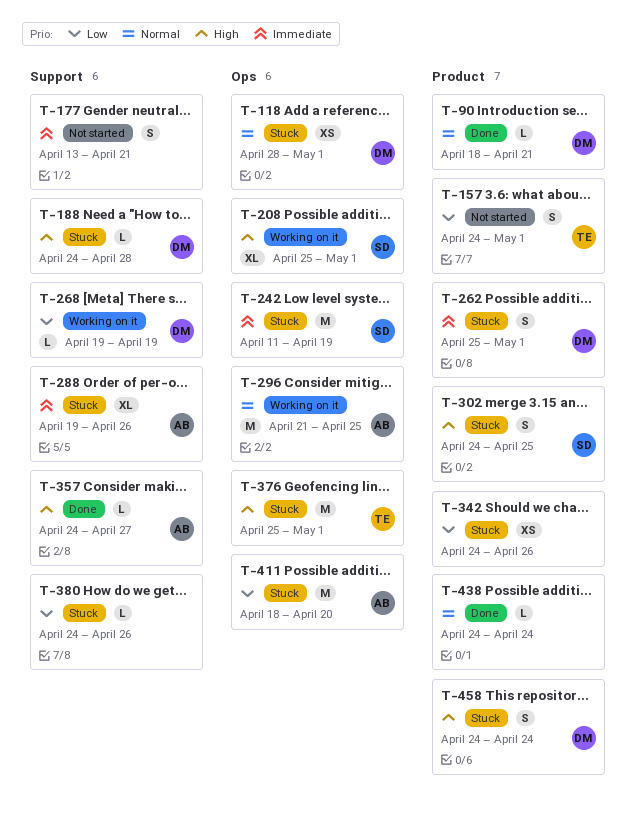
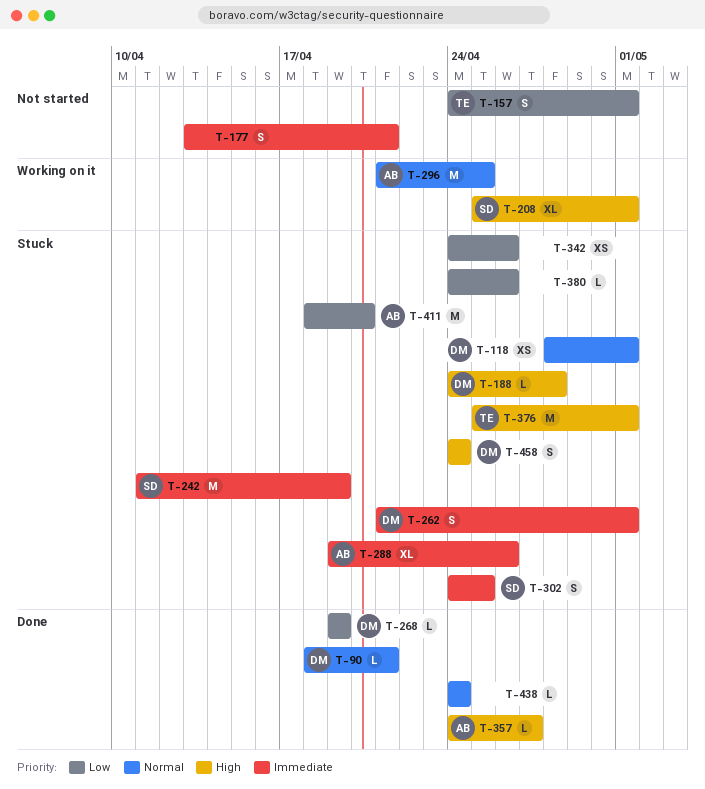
T-262, start: Apr 25 -> Apr 21
T-268, status: Working on it -> Done
T-302, priority: High -> Immediate

